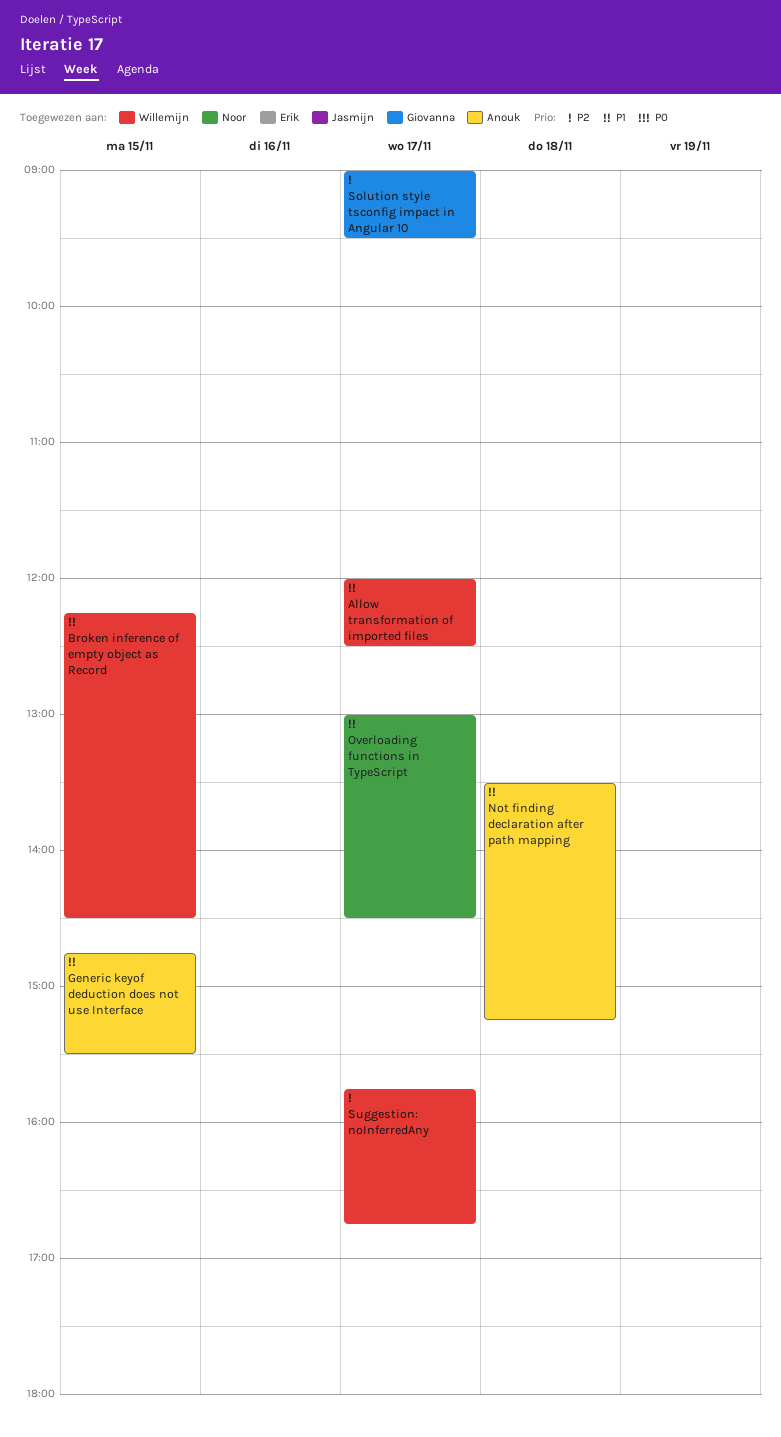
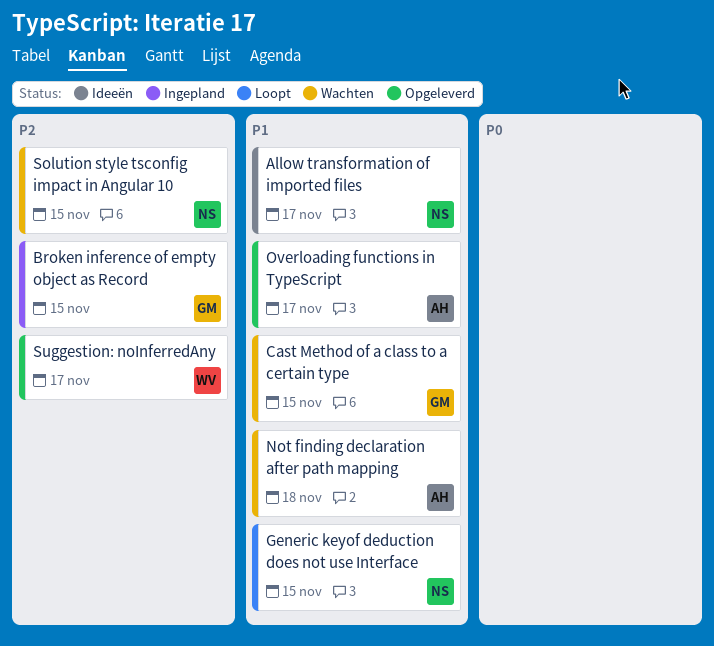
Allow transformation of imported files, owner: Willemijn -> Noor
Broken inference of empty object as Record, owner: Willemijn -> Giovanna
Broken inference of empty object as Record, priority: P1 -> P2
Cast Method of a class to a certain type: none -> present
Generic keyof deduction does not use Interface, owner: Anouk -> Noor
Overloading functions in TypeScript, owner: Noor -> Anouk
Solution style tsconfig impact in Angular 10, owner: Giovanna -> Noor
Solution style tsconfig impact in Angular 10, day: Nov 17 -> Nov 15

